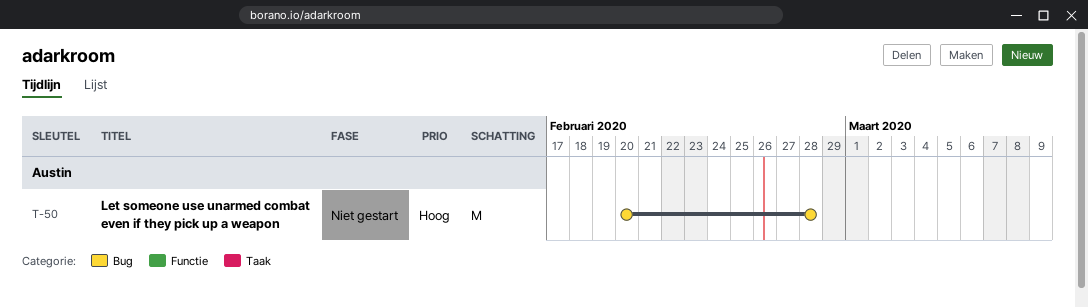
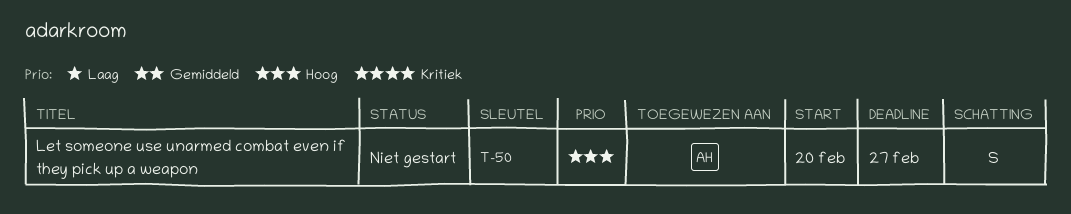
T-50, estimate: M -> S
T-50, due: Feb 28 -> Feb 27

